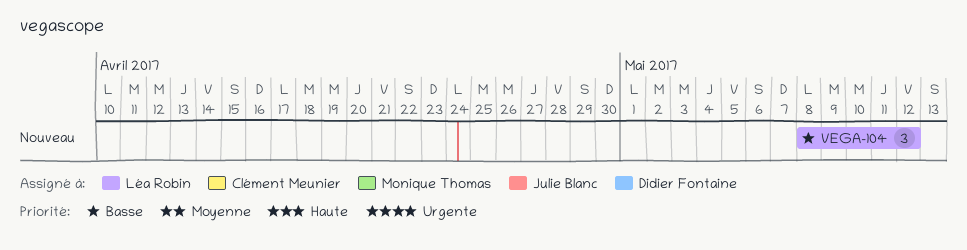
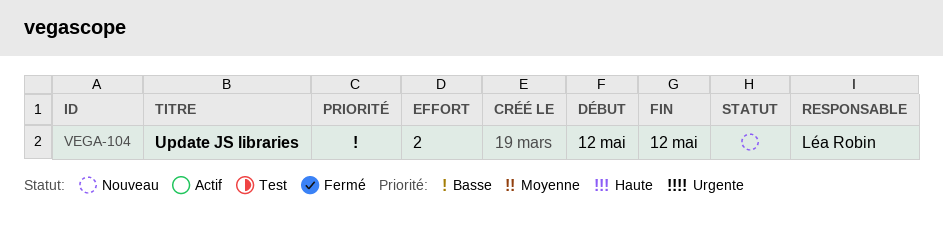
VEGA-104, estimate: 3 -> 2
VEGA-104, start: May 8 -> May 12

